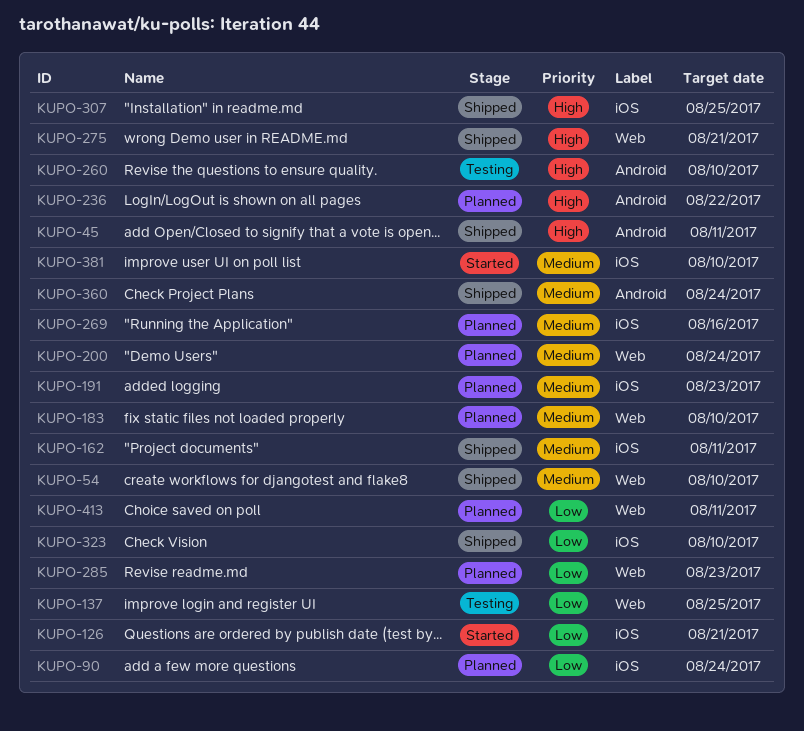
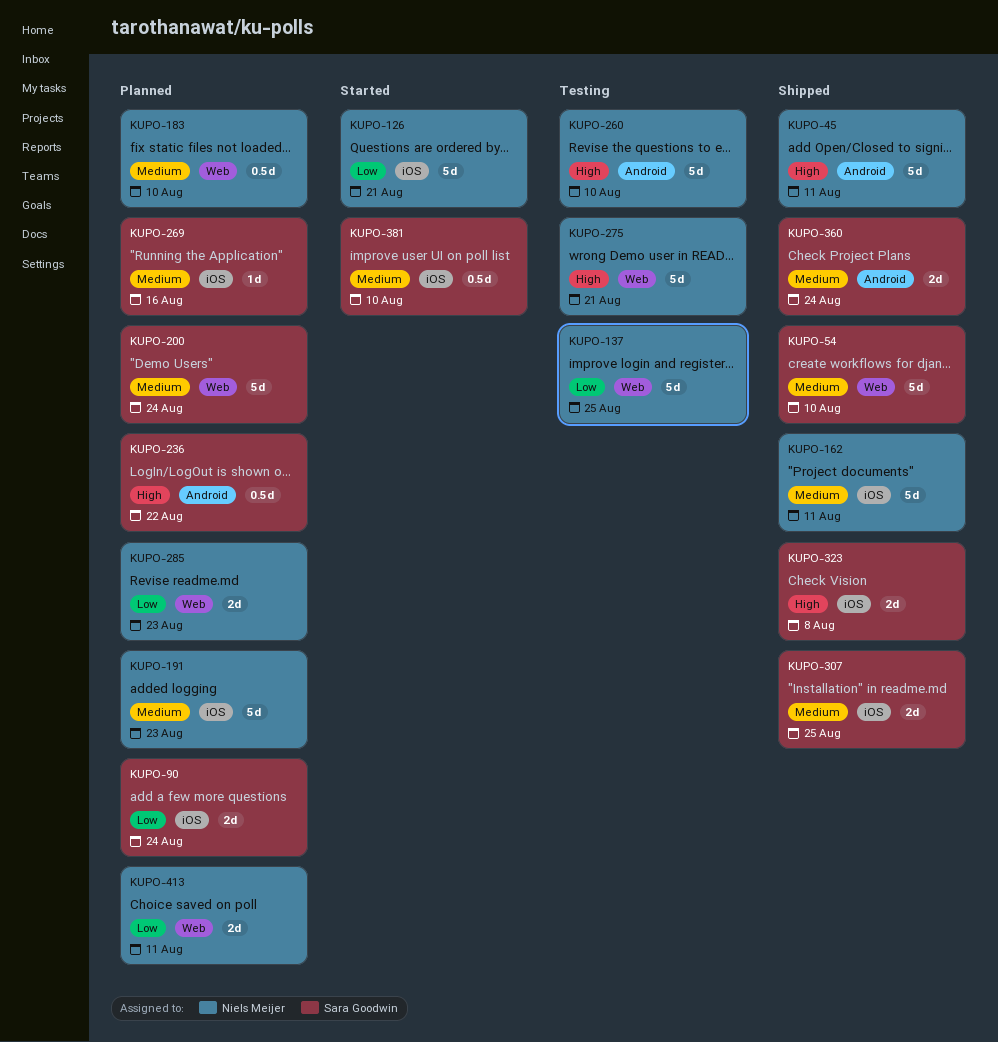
KUPO-275, status: Shipped -> Testing
KUPO-307, priority: High -> Medium
KUPO-323, priority: Low -> High
KUPO-323, due: Aug 10 -> Aug 8

